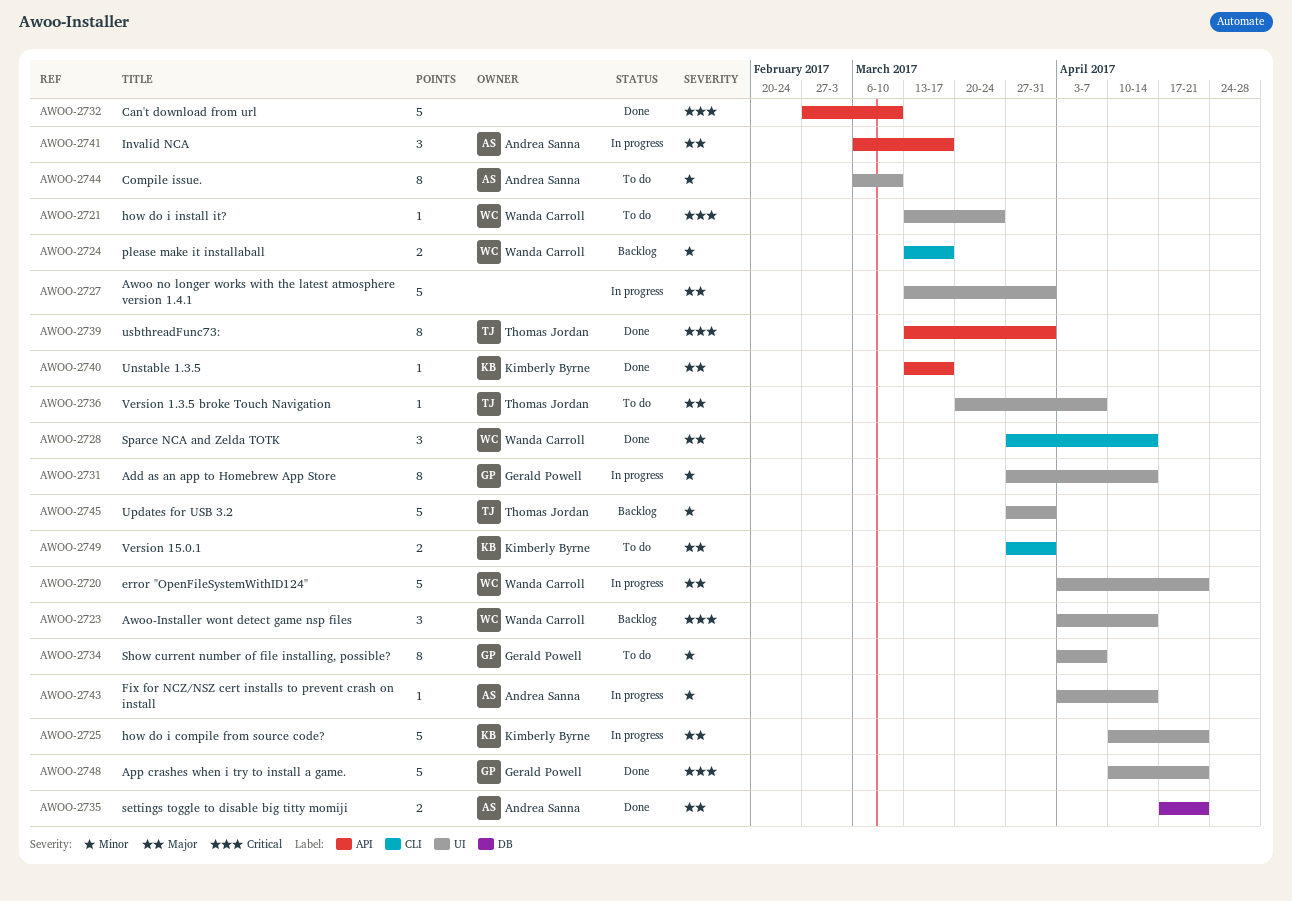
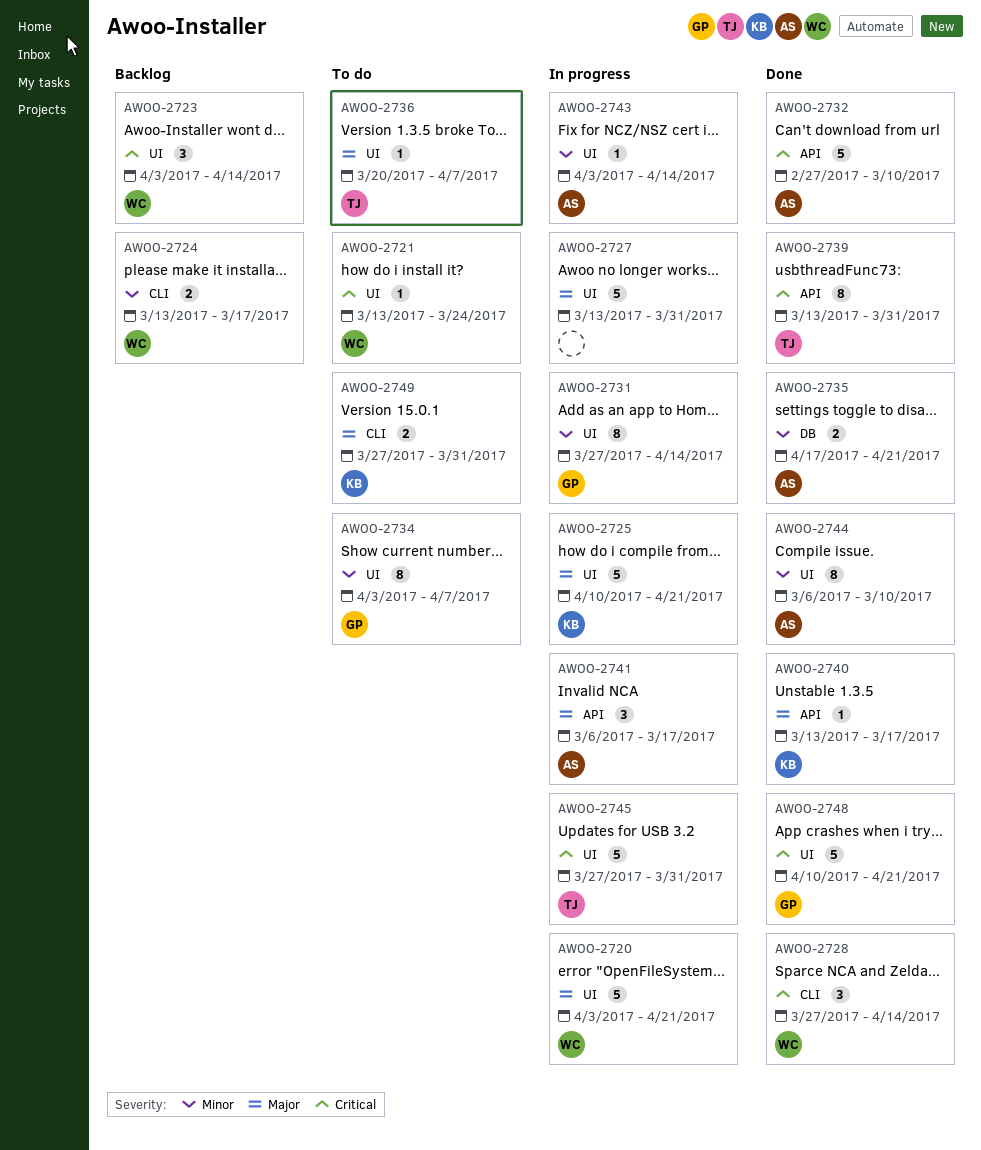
AWOO-2728, priority: Major -> Critical
AWOO-2732, owner: none -> Andrea Sanna
AWOO-2735, priority: Major -> Minor
AWOO-2744, status: To do -> Done
AWOO-2745, status: Backlog -> In progress
AWOO-2745, priority: Minor -> Critical

